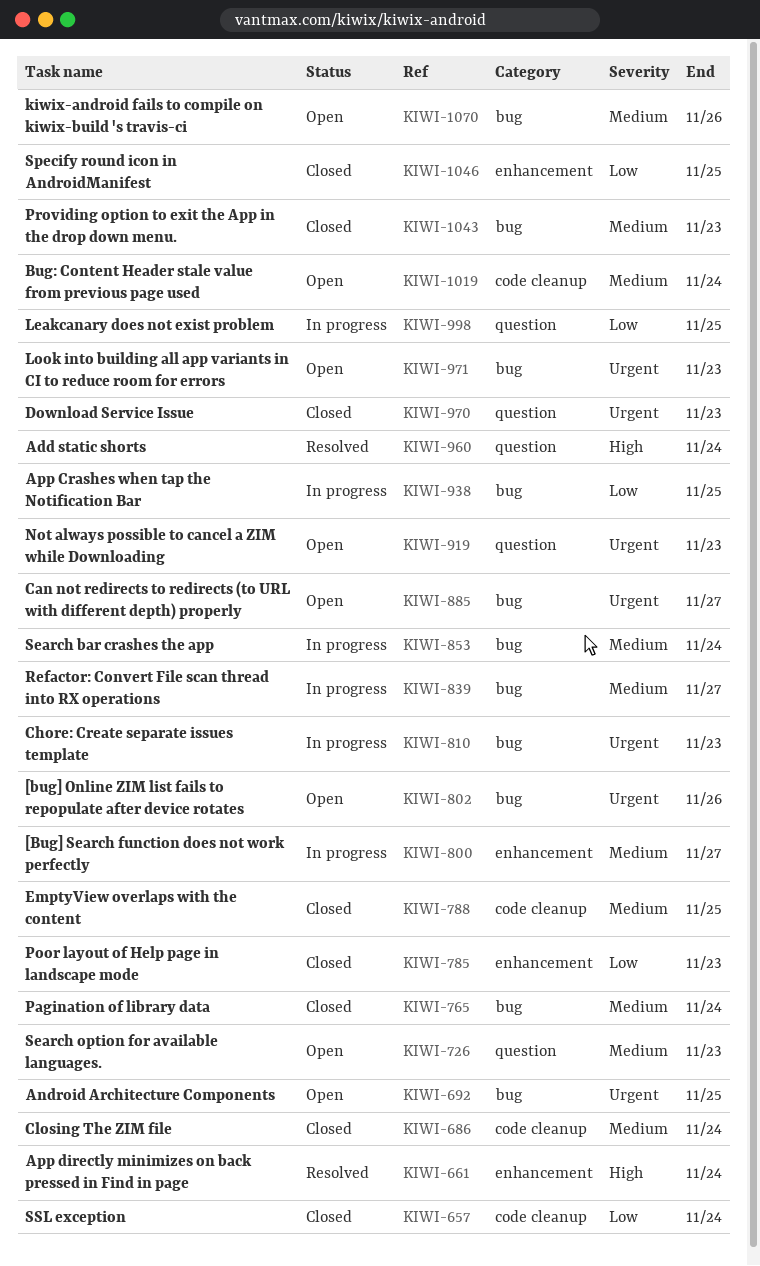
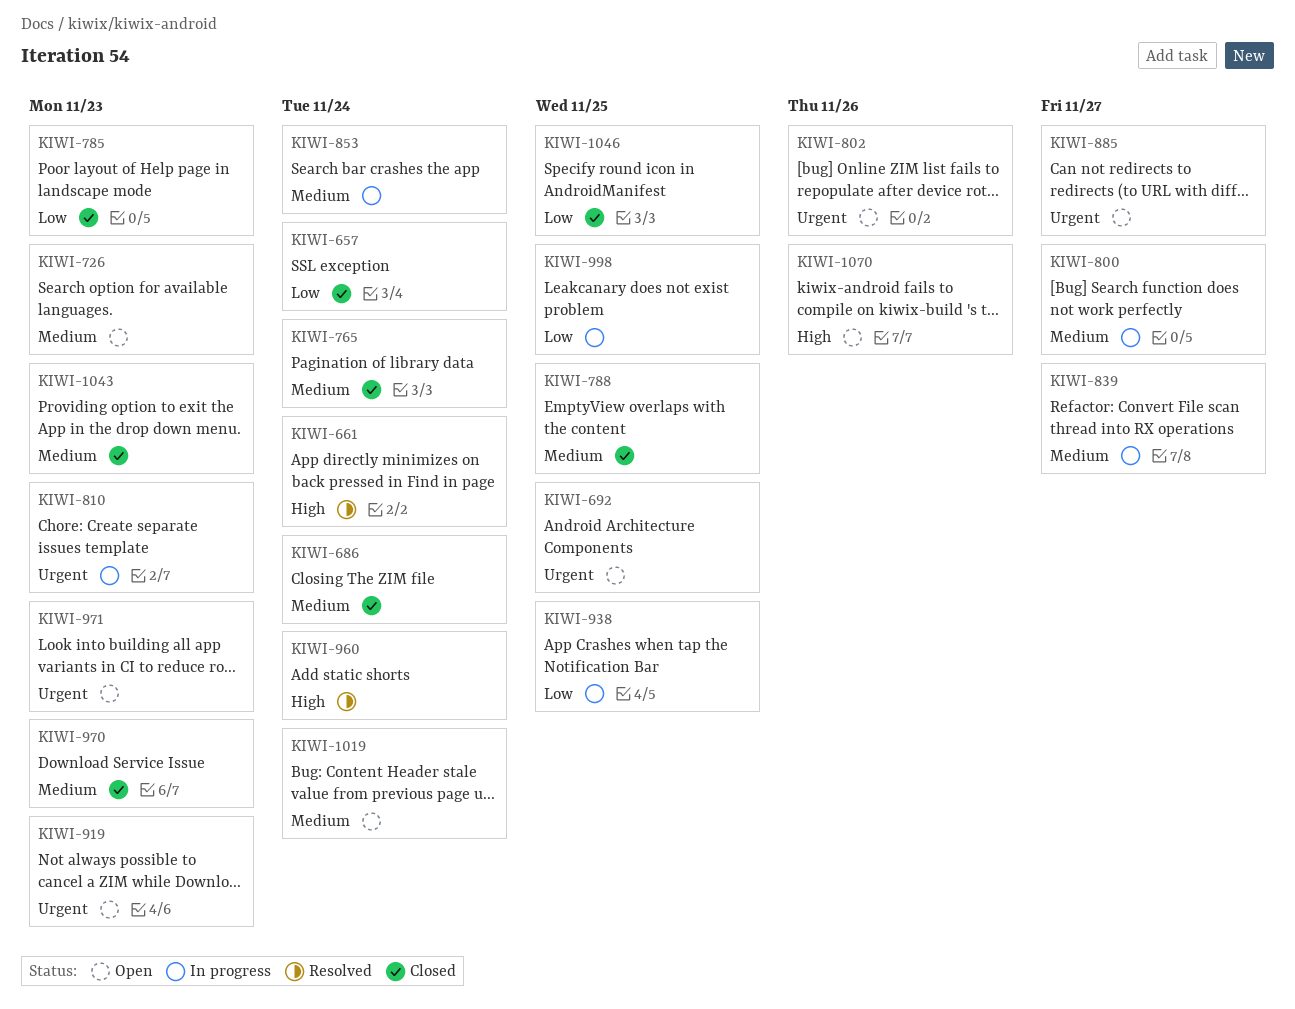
KIWI-970, priority: Urgent -> Medium
KIWI-1070, priority: Medium -> High

